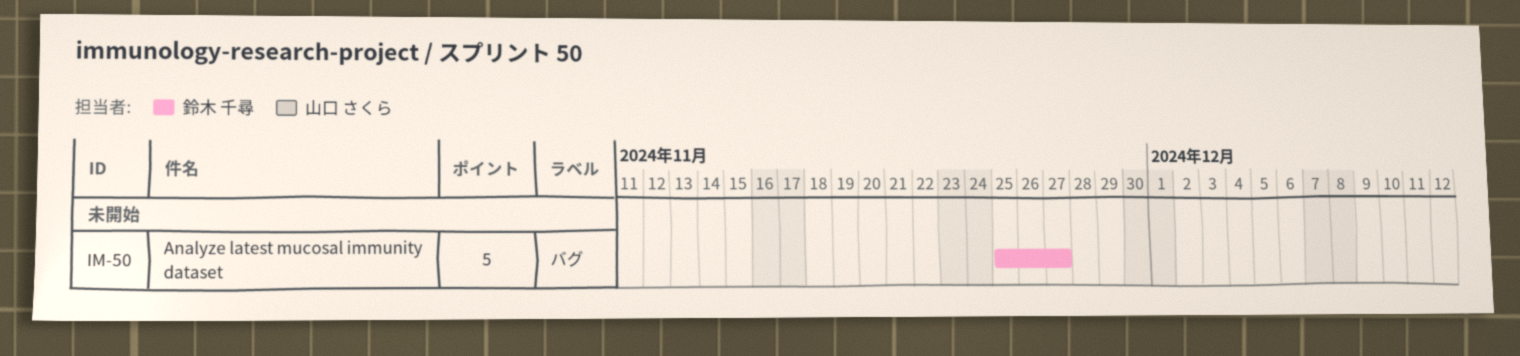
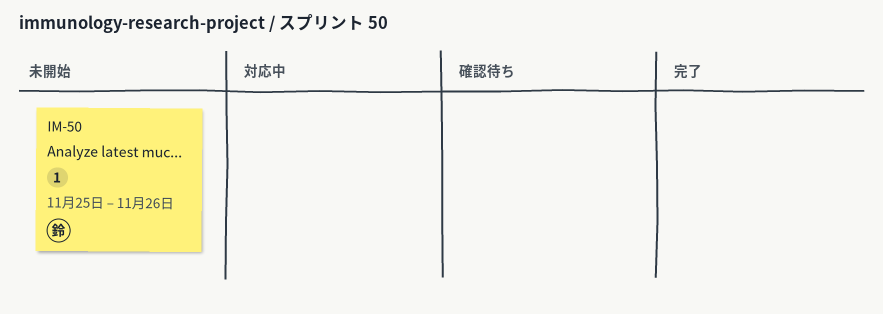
IM-50, estimate: 5 -> 1
IM-50, due: Nov 27 -> Nov 26

